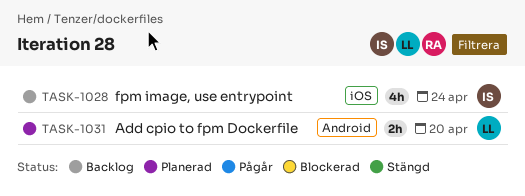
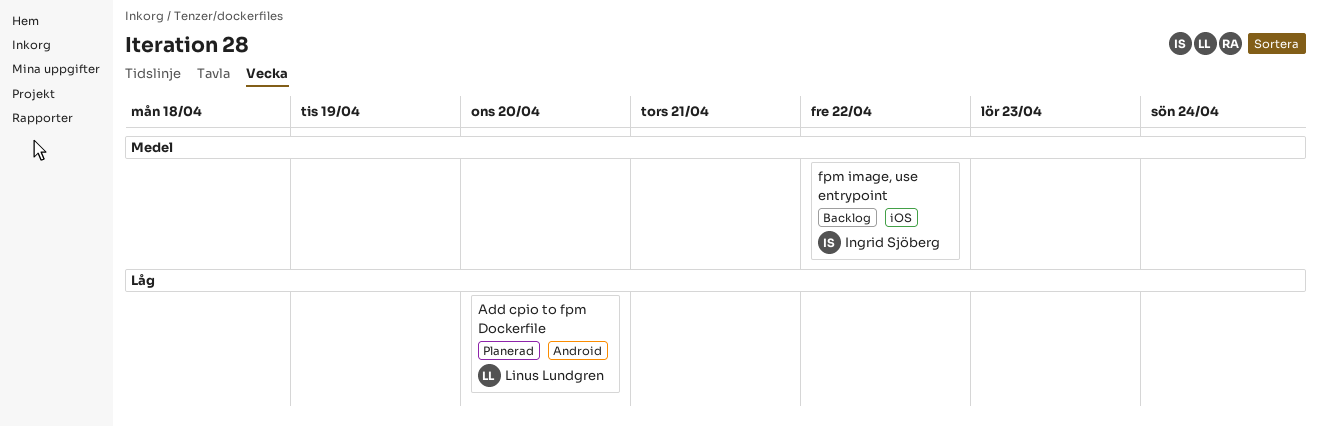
fpm image, use entrypoint, due: Apr 24 -> Apr 22

